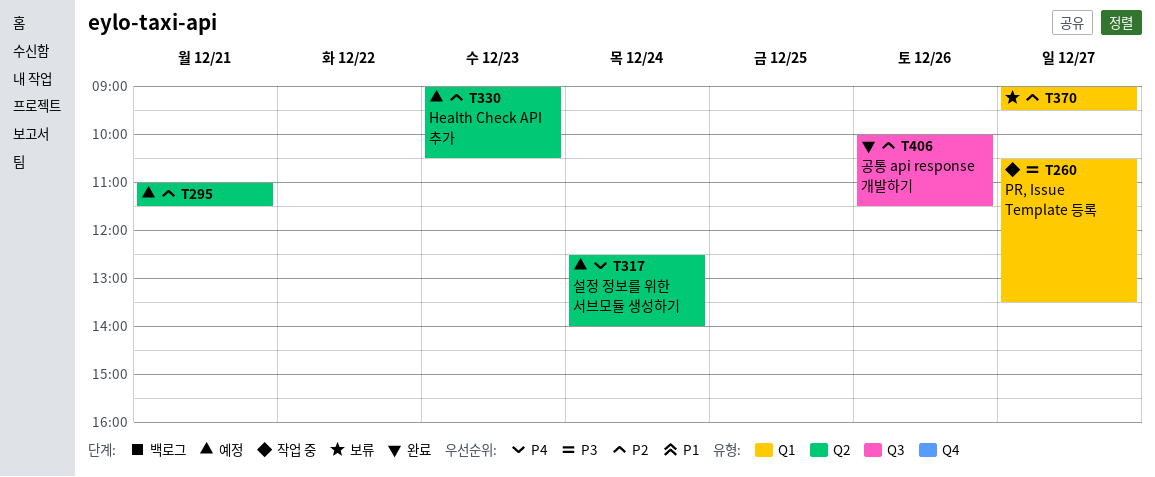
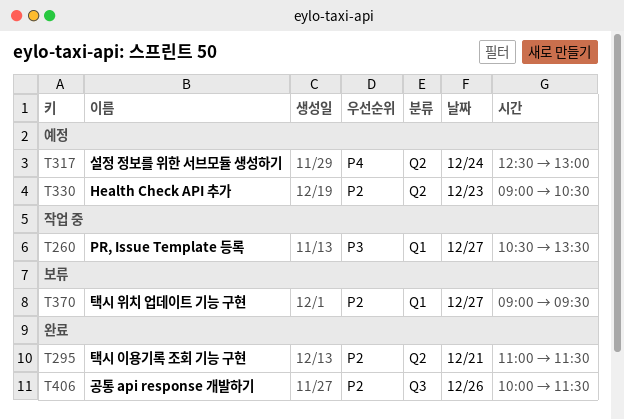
T295, status: 예정 -> 완료
T317, ends: 14:00 -> 13:00

